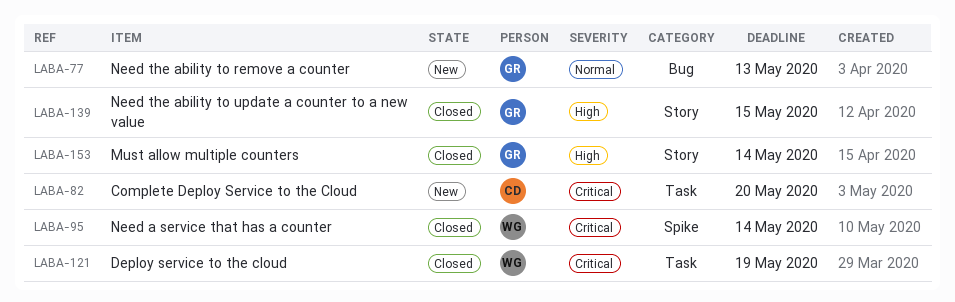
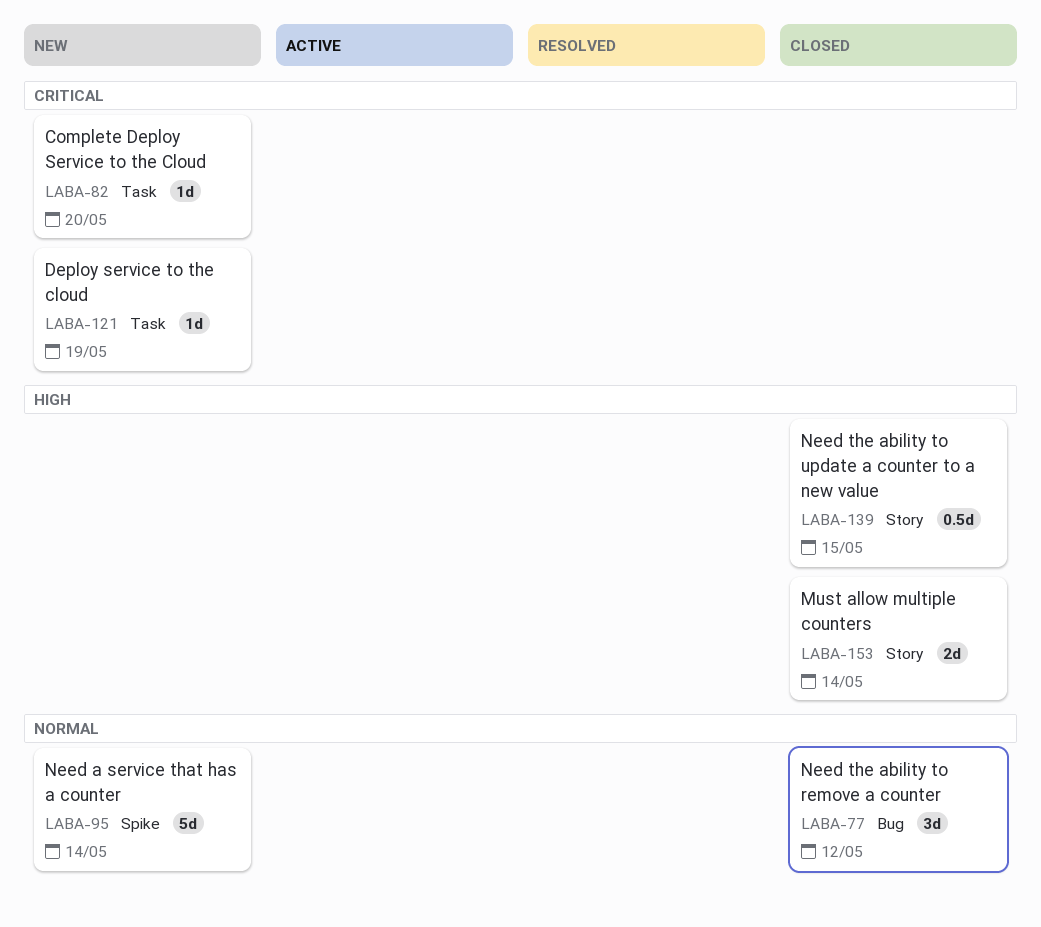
LABA-77, status: New -> Closed
LABA-77, due: May 13 -> May 12
LABA-95, status: Closed -> New
LABA-95, priority: Critical -> Normal
LABA-121, status: Closed -> New

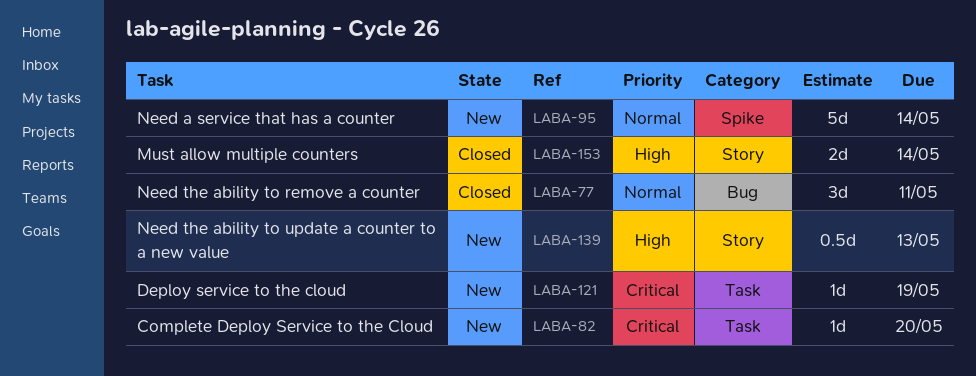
LABA-77, due: May 12 -> May 11
LABA-139, status: Closed -> New
LABA-139, due: May 15 -> May 13

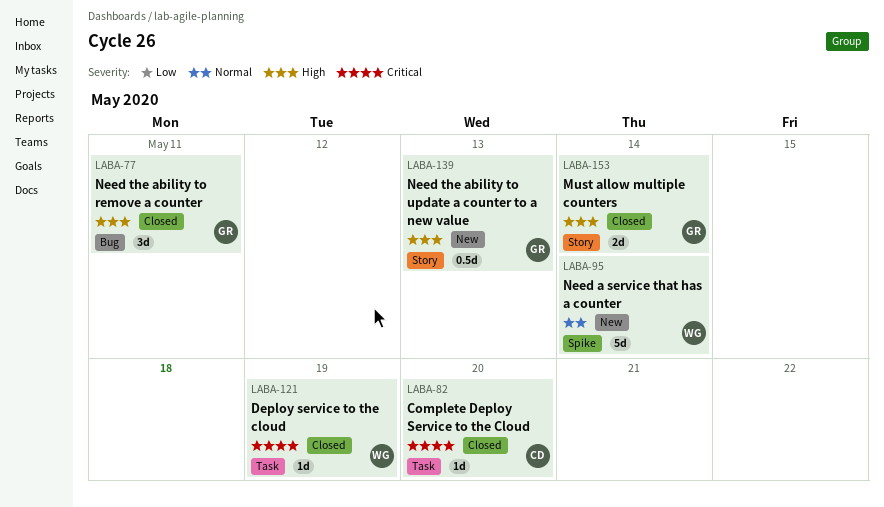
LABA-77, priority: Normal -> High
LABA-82, status: New -> Closed
LABA-121, status: New -> Closed

